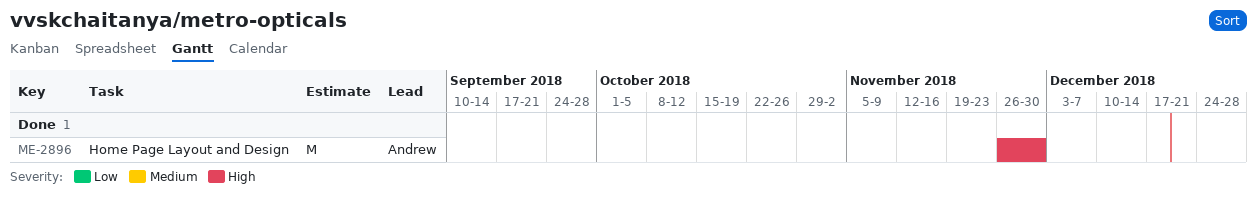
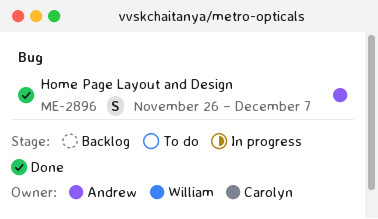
ME-2896, estimate: M -> S
ME-2896, due: Nov 30 -> Dec 7

